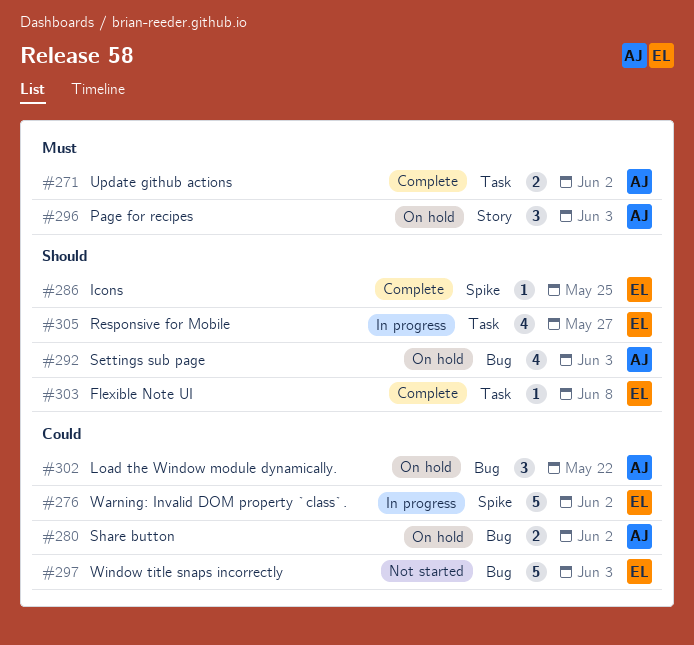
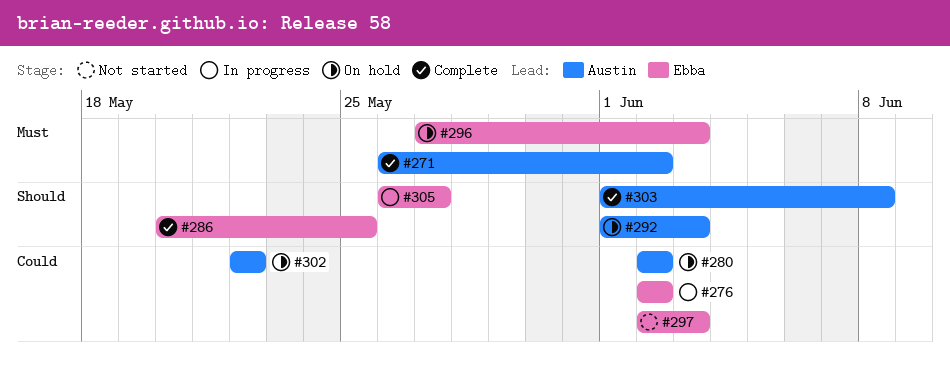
#296, owner: Austin -> Ebba
#303, owner: Ebba -> Austin

